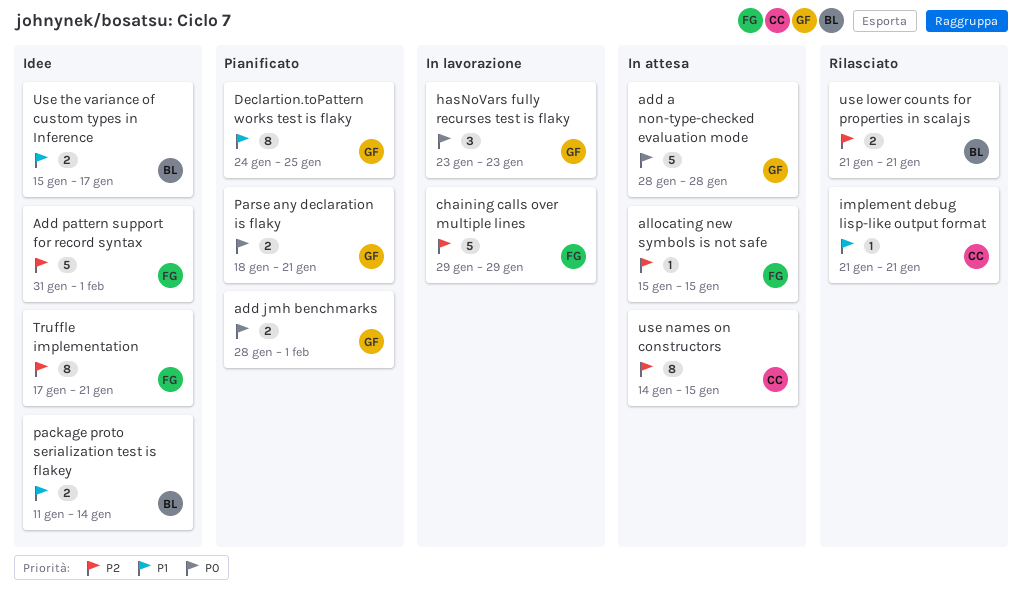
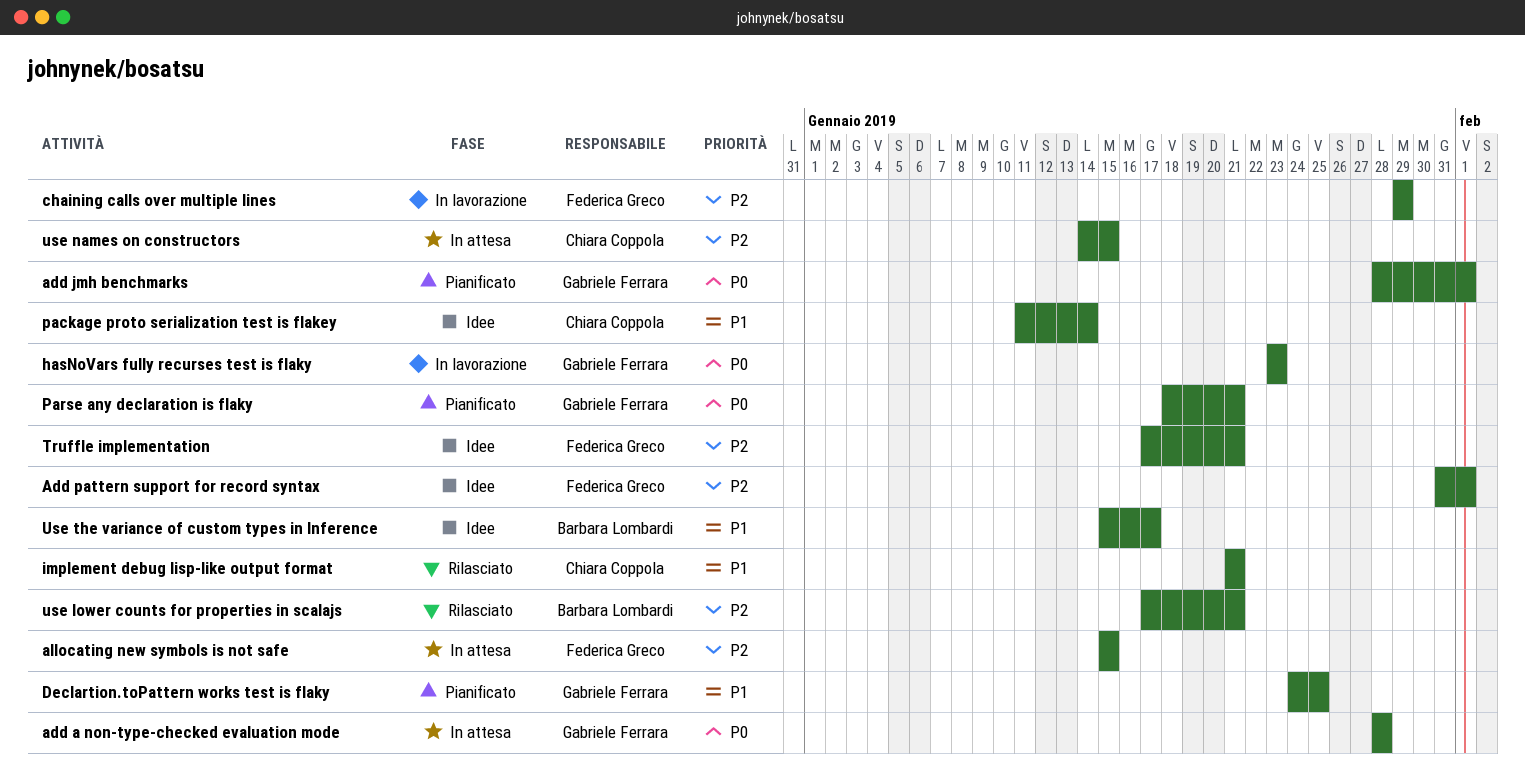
package proto serialization test is flakey, owner: Barbara Lombardi -> Chiara Coppola
use lower counts for properties in scalajs, start: Jan 21 -> Jan 17

